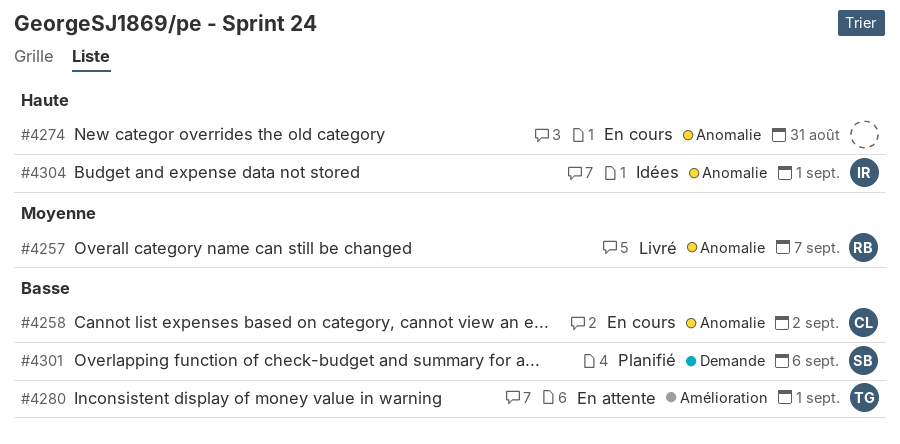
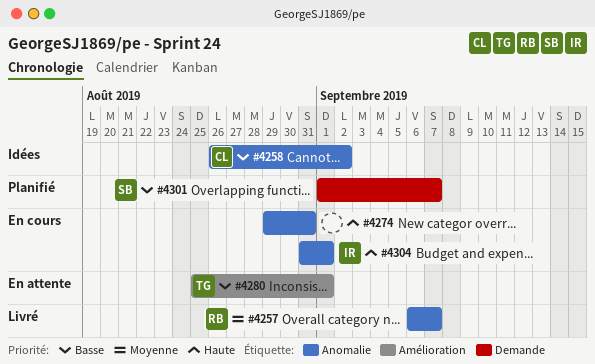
#4258, status: En cours -> Idées
#4301, due: Sep 6 -> Sep 7
#4304, status: Idées -> En cours

